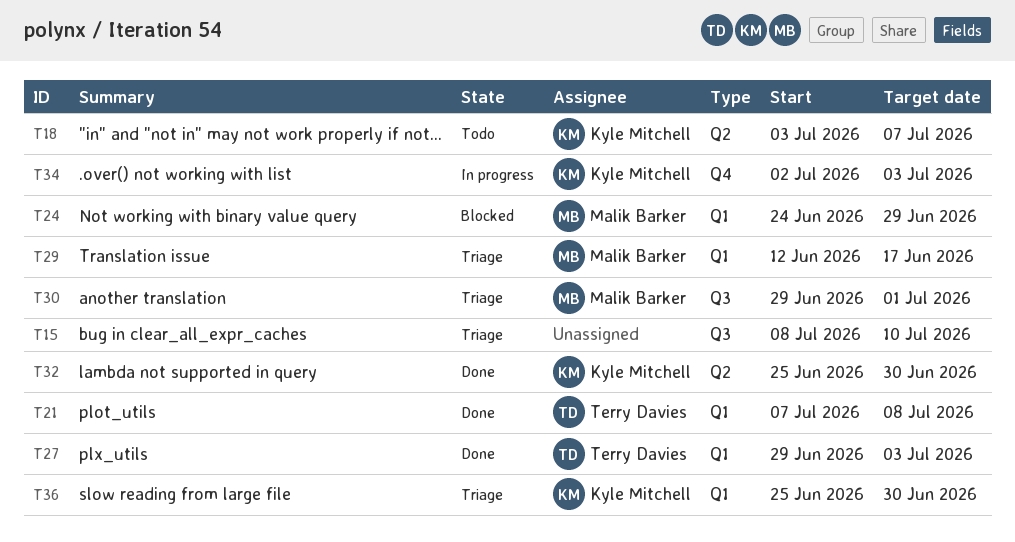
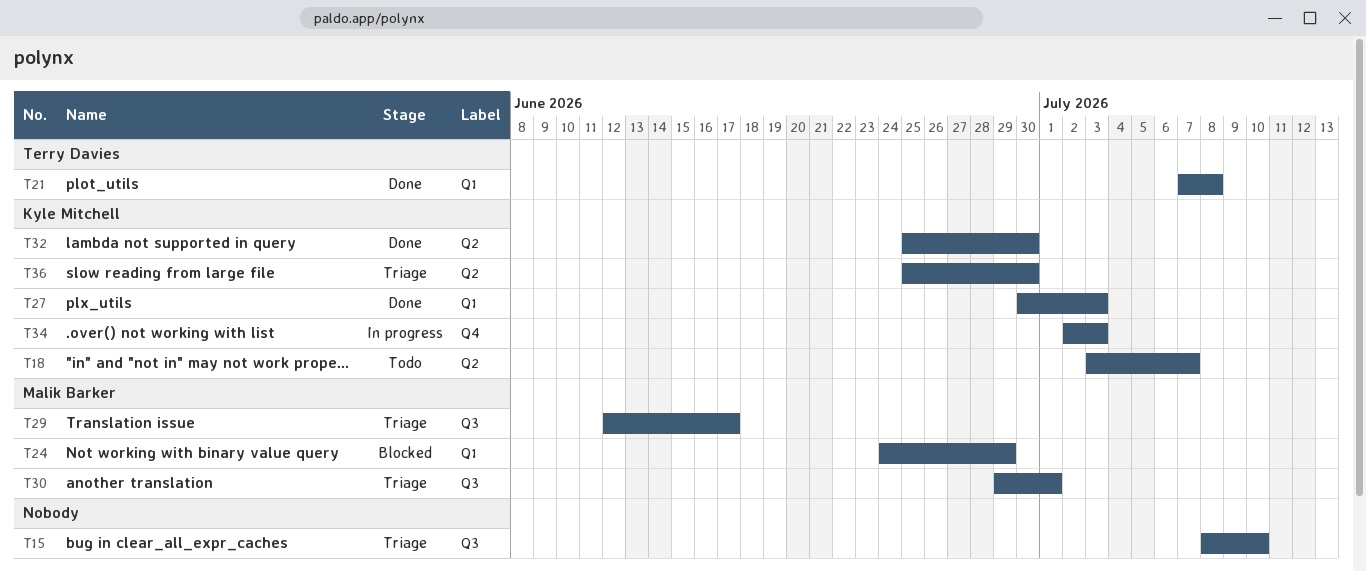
T27, owner: Terry Davies -> Kyle Mitchell
T27, start: Jun 29 -> Jun 30
T29, label: Q1 -> Q3
T36, label: Q1 -> Q2

